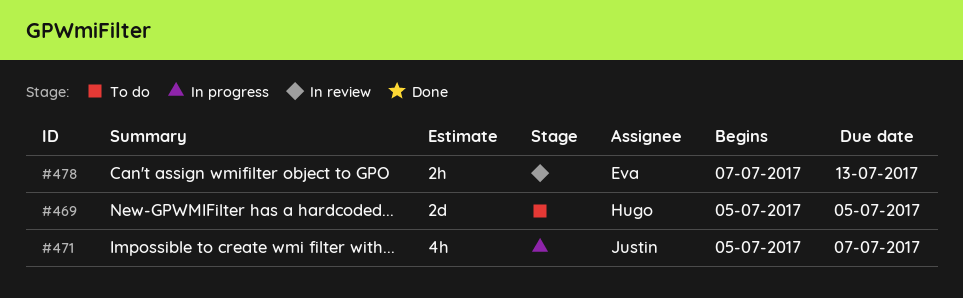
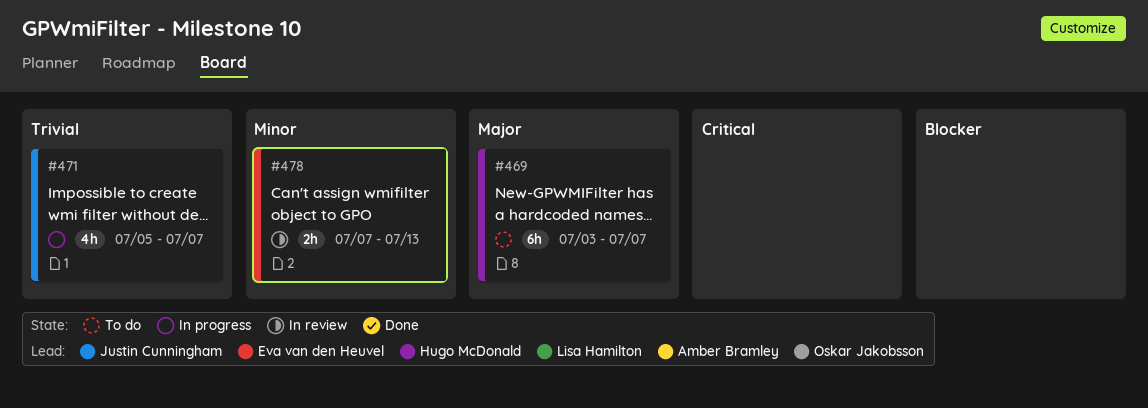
#469, estimate: 2d -> 6h
#469, start: Jul 5 -> Jul 3
#469, due: Jul 5 -> Jul 7

